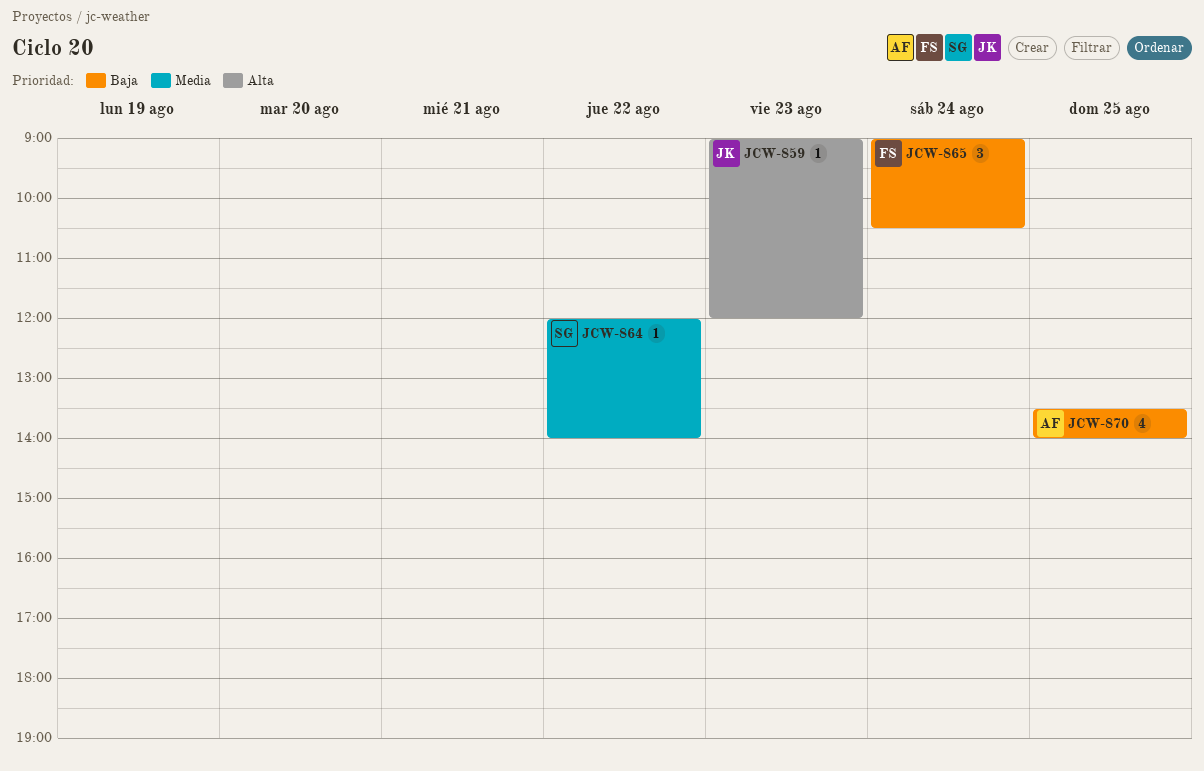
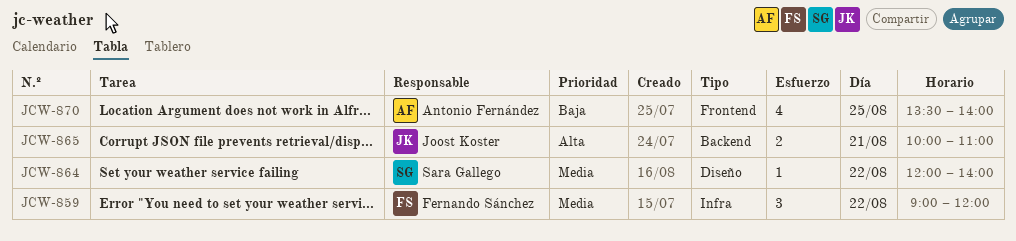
JCW-859, owner: Joost Koster -> Fernando Sánchez
JCW-859, priority: Alta -> Media
JCW-859, estimate: 1 -> 3
JCW-859, day: Aug 23 -> Aug 22
JCW-865, owner: Fernando Sánchez -> Joost Koster
JCW-865, priority: Baja -> Alta
JCW-865, estimate: 3 -> 2
JCW-865, day: Aug 24 -> Aug 21
JCW-865, begins: 09:00 -> 10:00
JCW-865, ends: 10:30 -> 11:00

